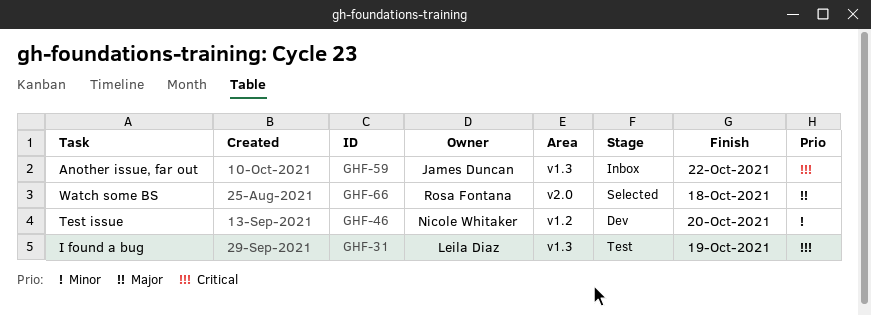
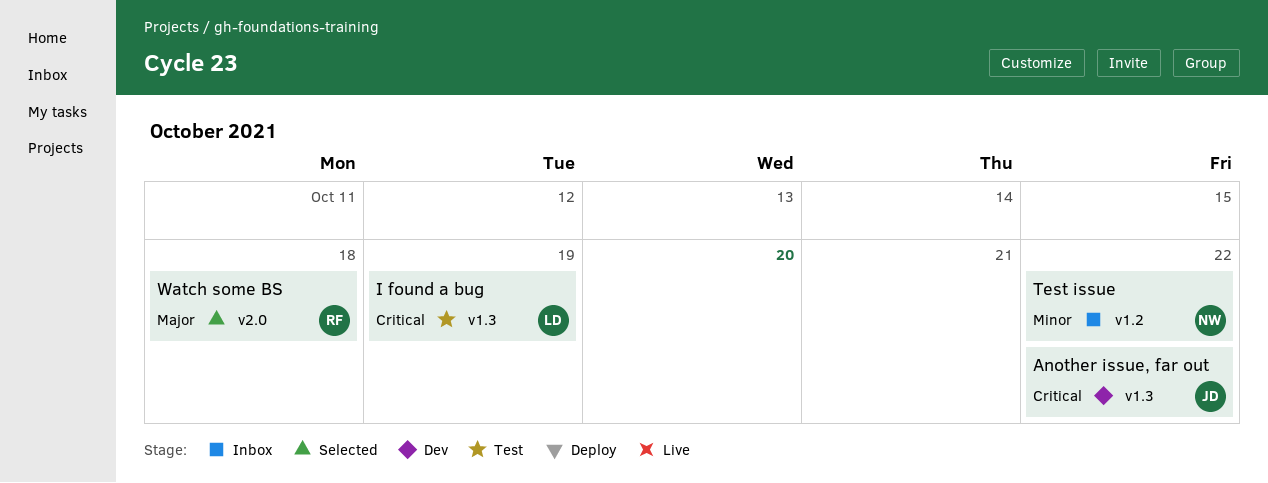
Another issue, far out, status: Inbox -> Dev
Test issue, status: Dev -> Inbox
Test issue, due: Oct 20 -> Oct 22

